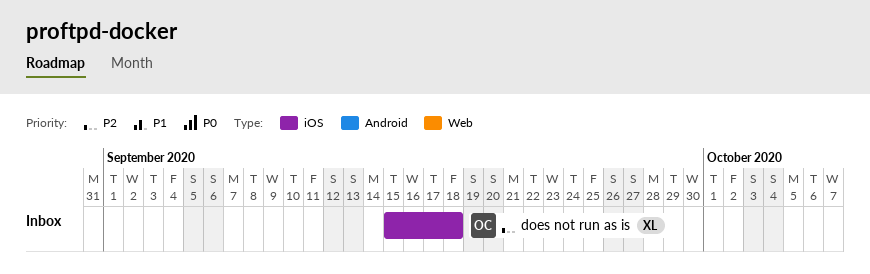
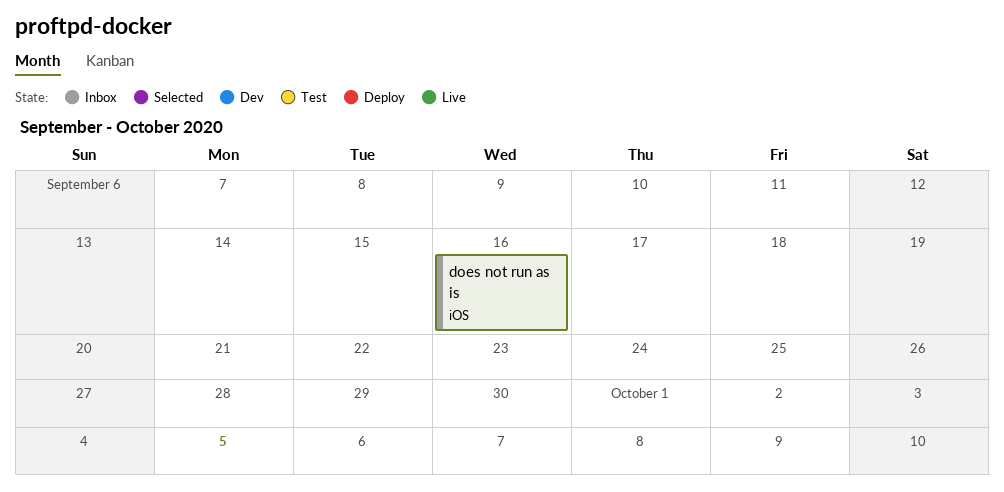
does not run as is, due: Sep 18 -> Sep 16

